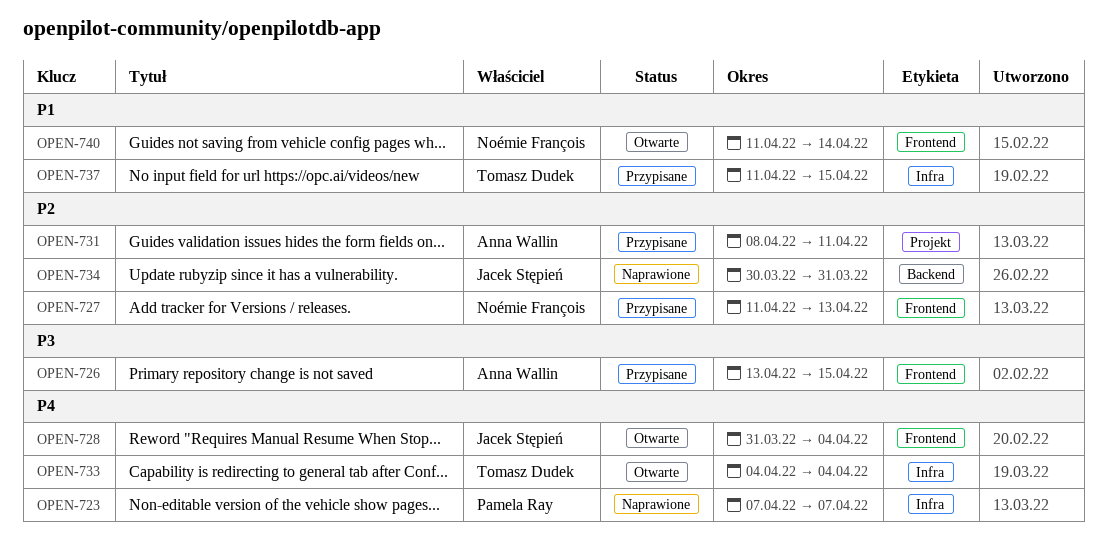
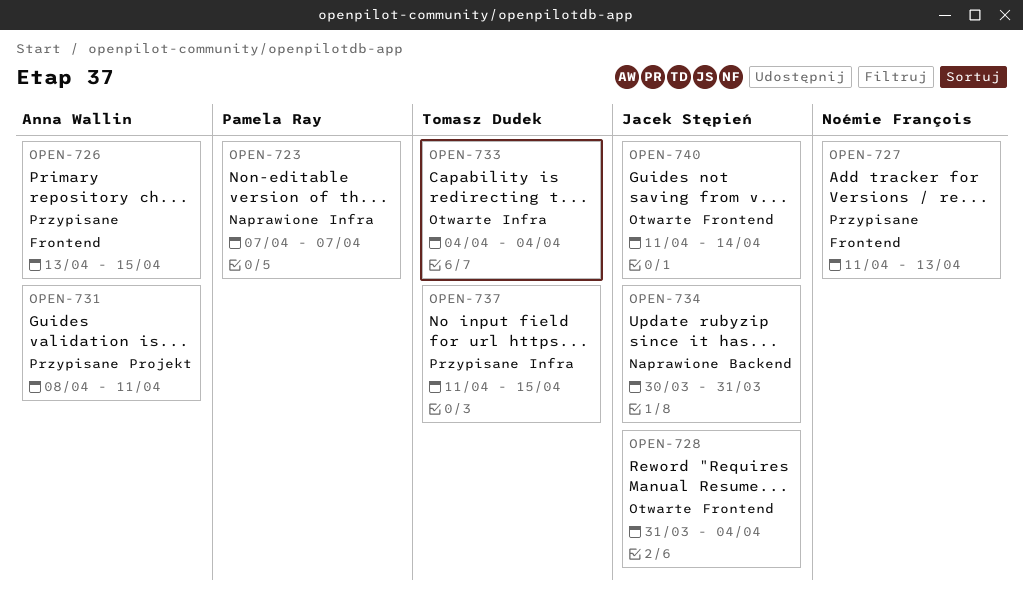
OPEN-740, owner: Noémie François -> Jacek Stępień

